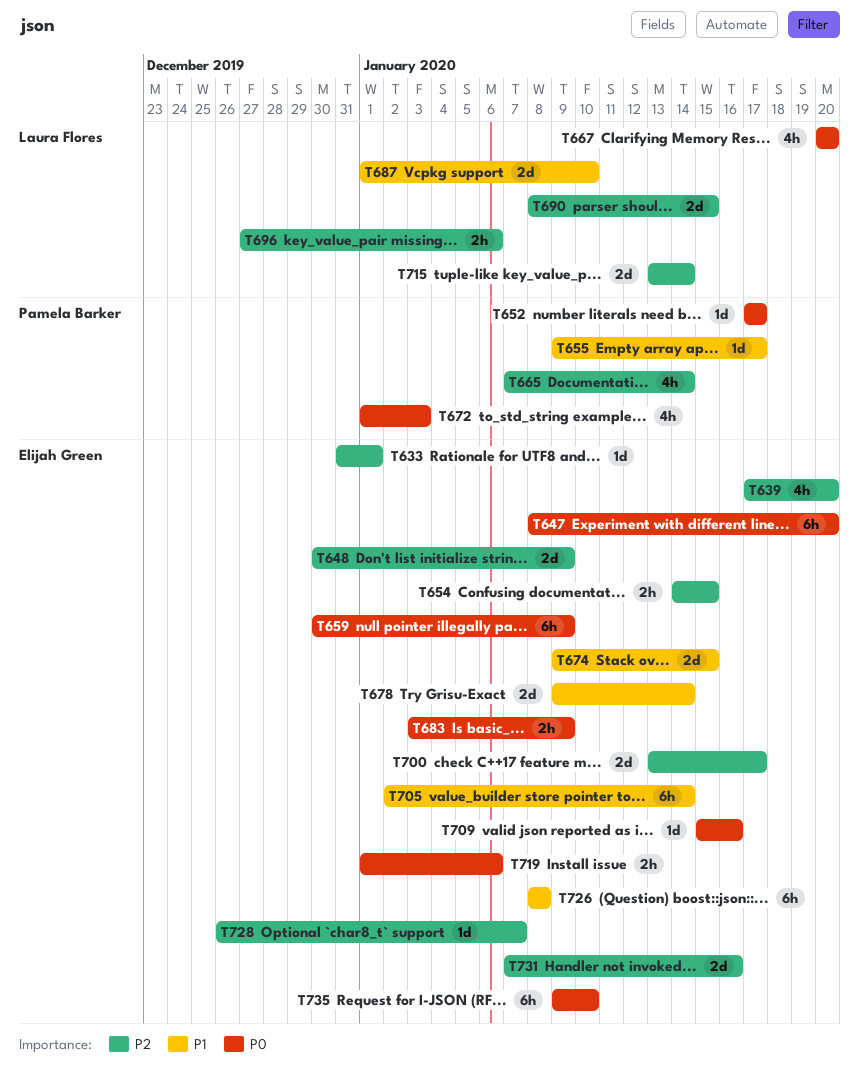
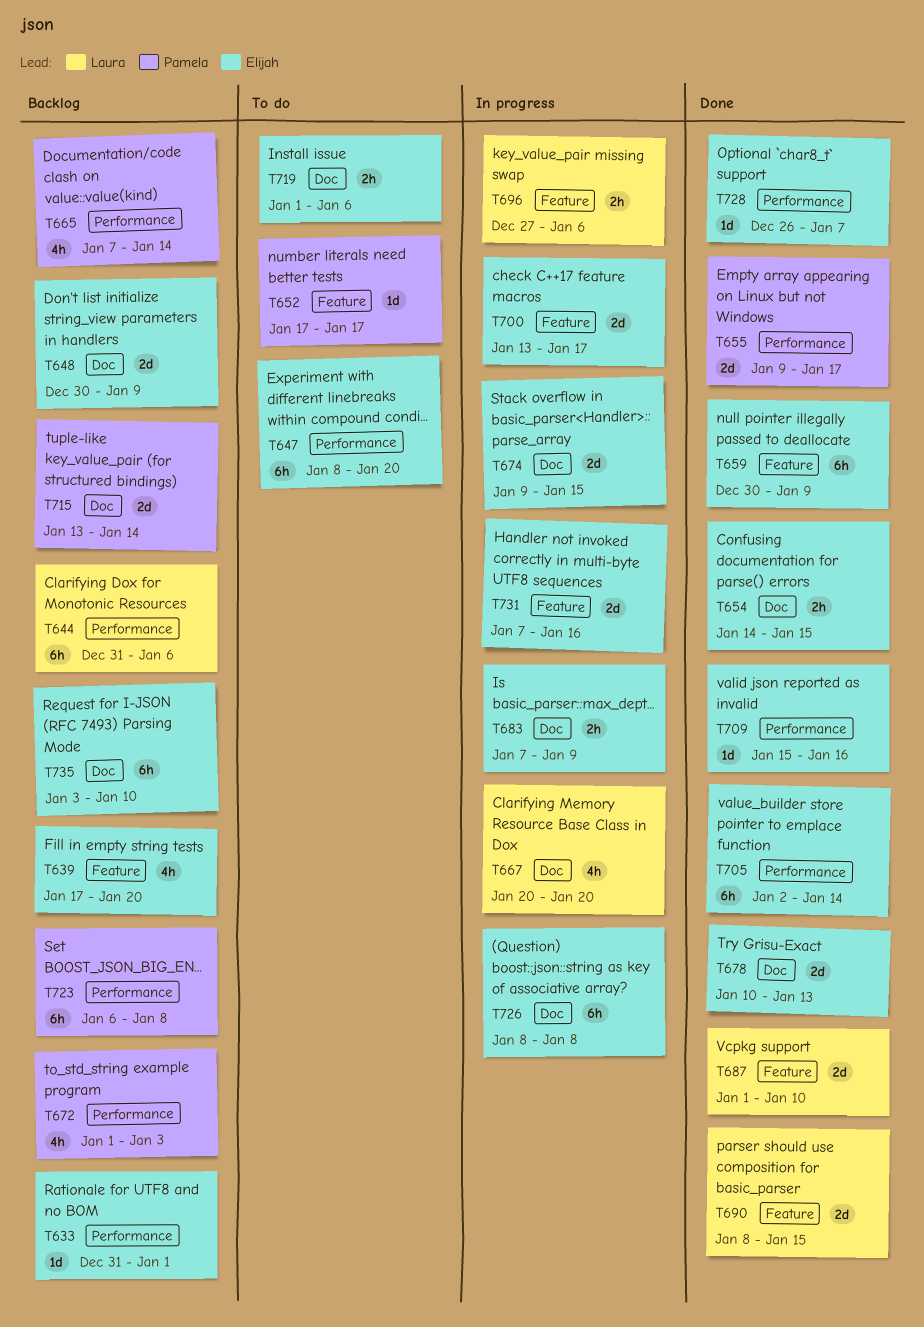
T644: none -> present
T655, estimate: 1d -> 2d
T678, start: Jan 9 -> Jan 10
T678, due: Jan 14 -> Jan 13
T683, start: Jan 3 -> Jan 7
T715, owner: Laura Flores -> Pamela Barker
T723: none -> present
T735, start: Jan 9 -> Jan 3

